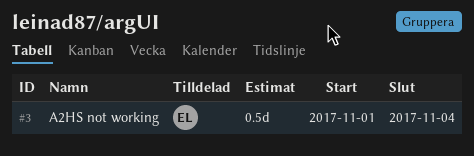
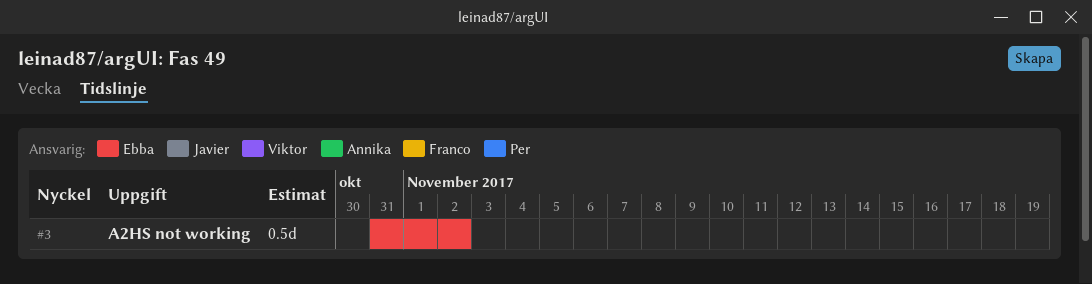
#3, start: Nov 1 -> Oct 31
#3, due: Nov 4 -> Nov 2

